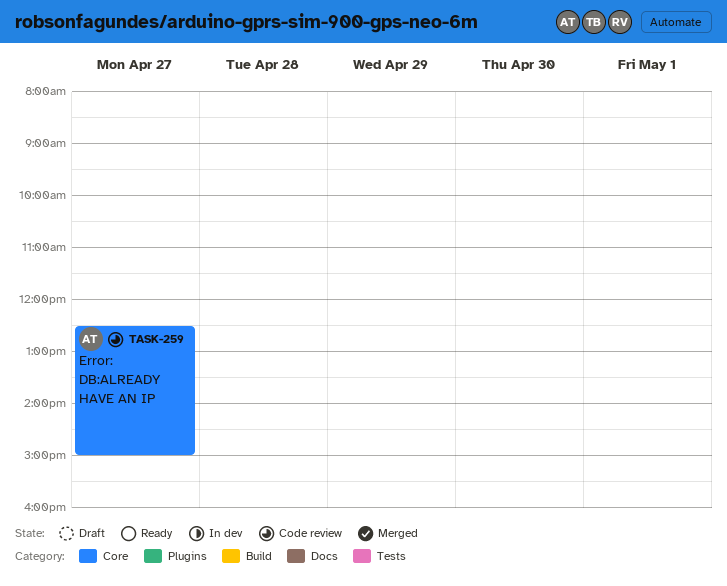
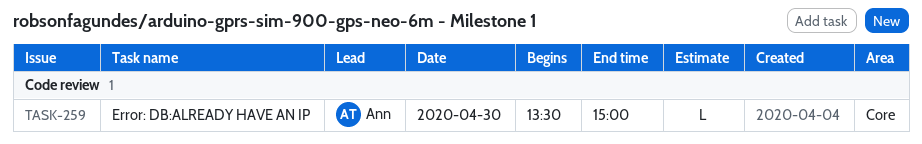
TASK-259, day: Apr 27 -> Apr 30
TASK-259, begins: 12:30 -> 13:30

